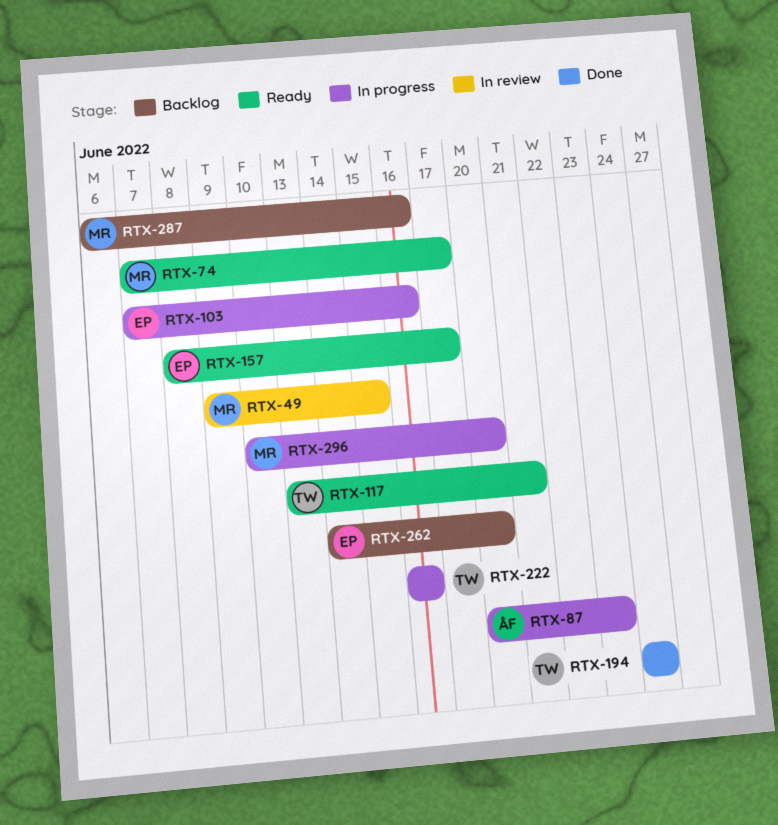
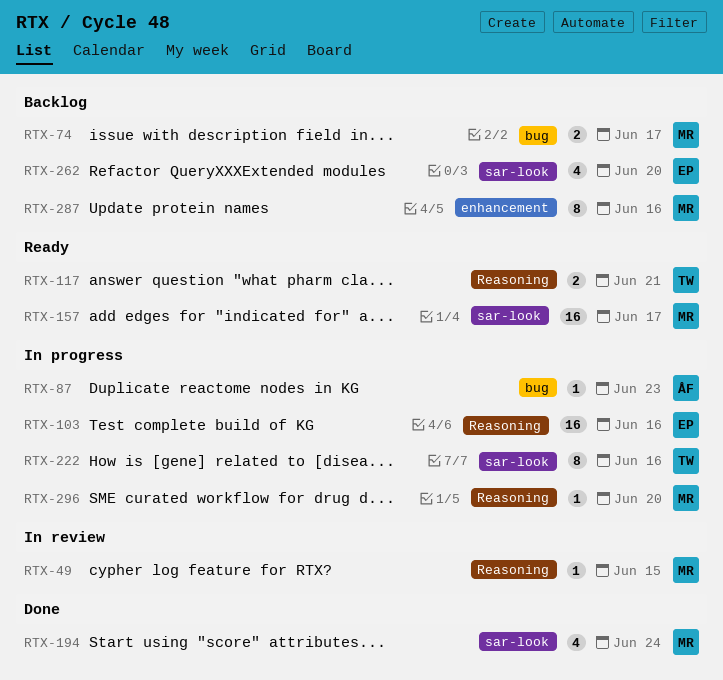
RTX-74, status: Ready -> Backlog
RTX-157, owner: EP -> MR
RTX-194, owner: TW -> MR

